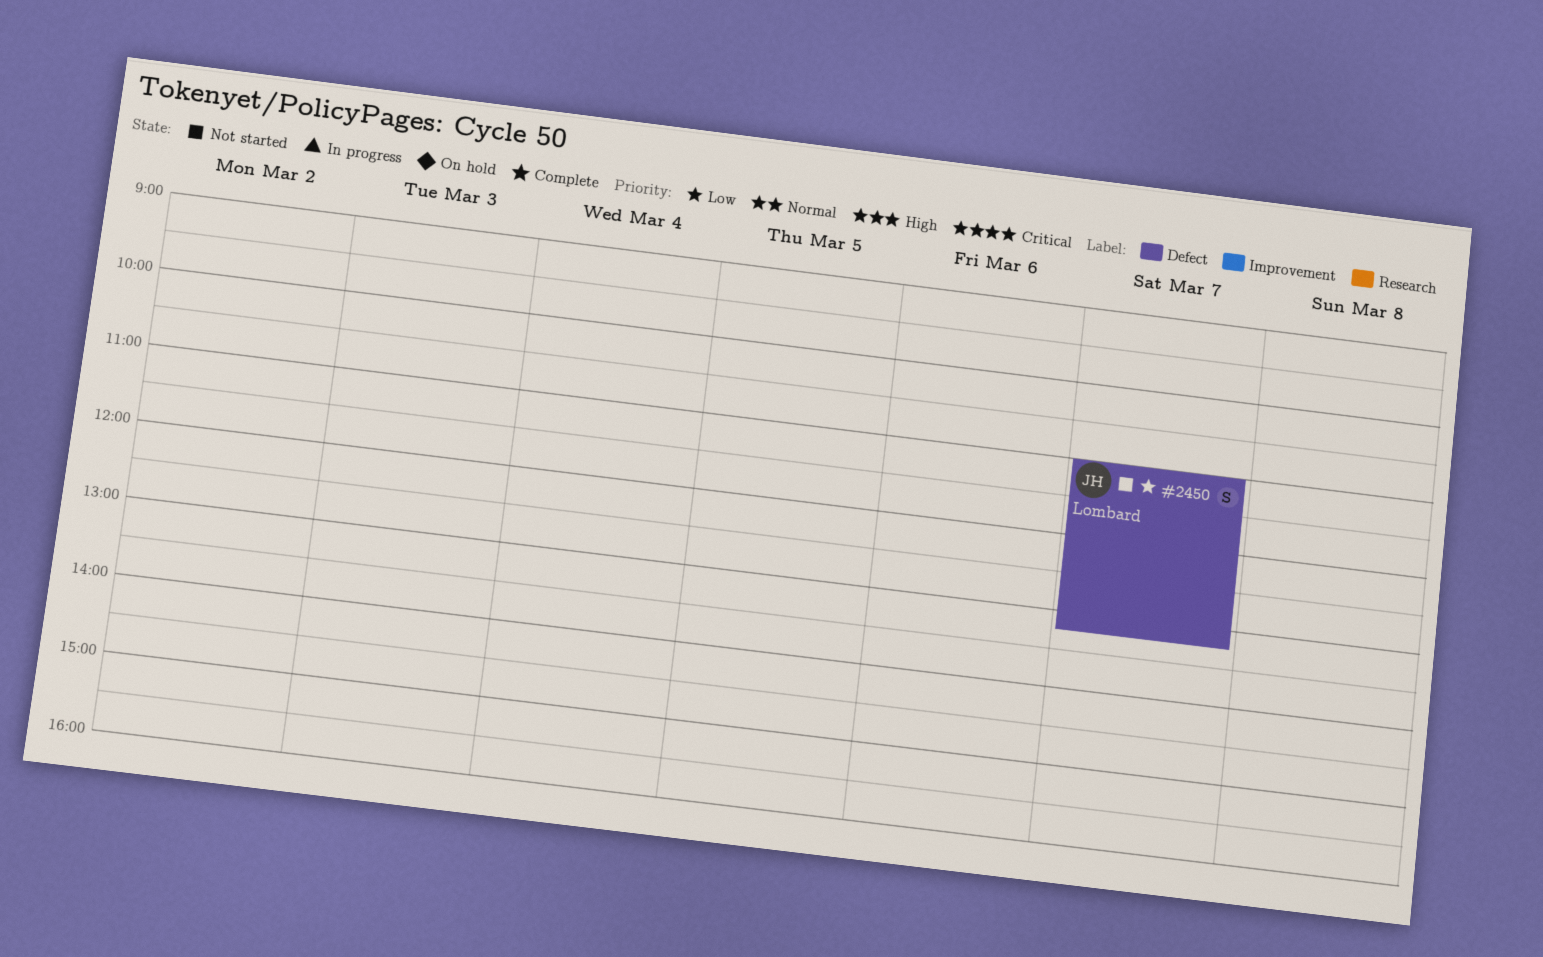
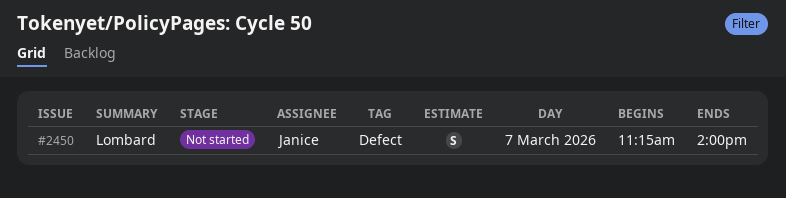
#2450, begins: 11:00 -> 11:15
#2450, ends: 13:15 -> 14:00

